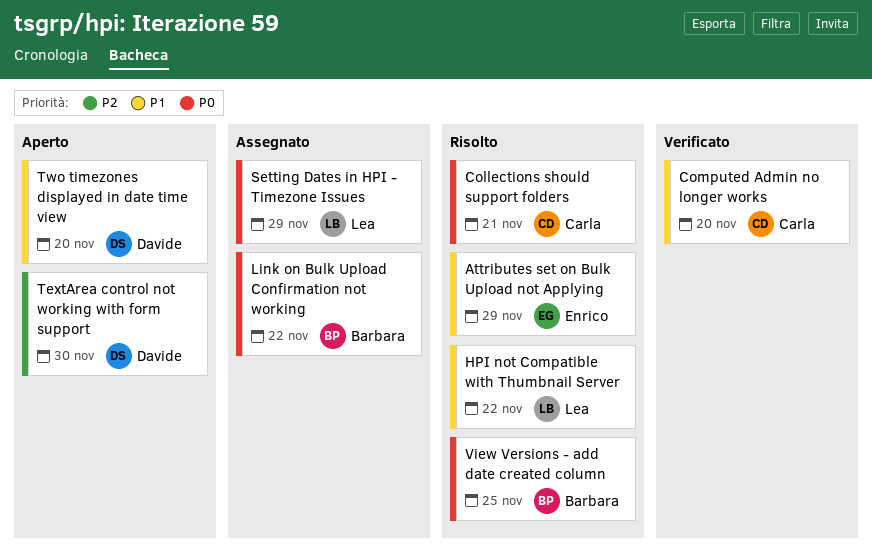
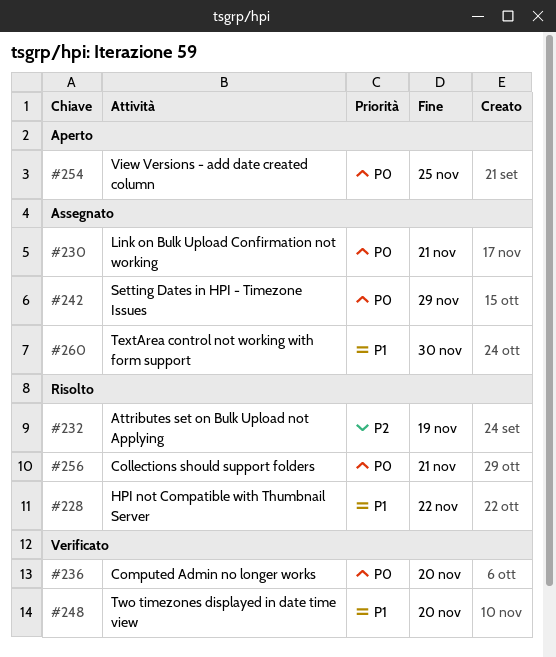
Attributes set on Bulk Upload not Applying, priority: P1 -> P2
Attributes set on Bulk Upload not Applying, due: Nov 29 -> Nov 19
Computed Admin no longer works, priority: P1 -> P0
Link on Bulk Upload Confirmation not working, due: Nov 22 -> Nov 21
TextArea control not working with form support, status: Aperto -> Assegnato
TextArea control not working with form support, priority: P2 -> P1
Two timezones displayed in date time view, status: Aperto -> Verificato
View Versions - add date created column, status: Risolto -> Aperto

